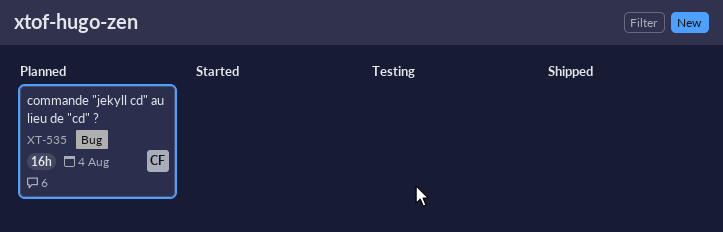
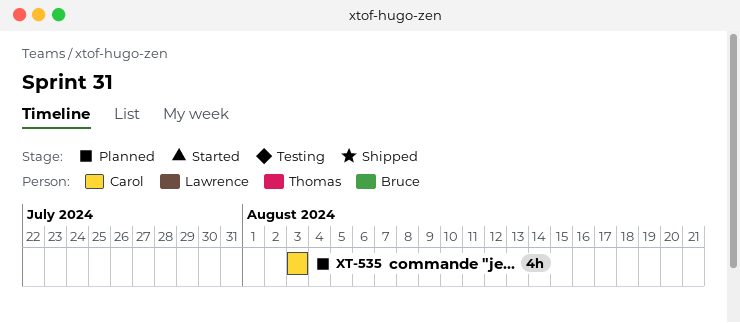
XT-535, estimate: 16h -> 4h
XT-535, due: Aug 4 -> Aug 3

